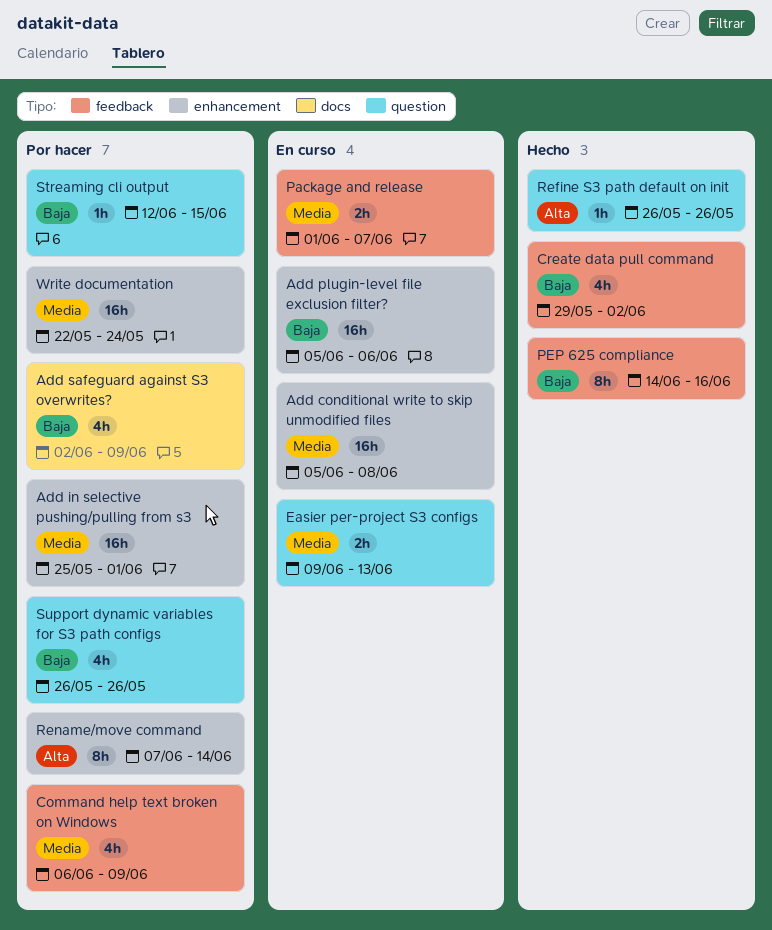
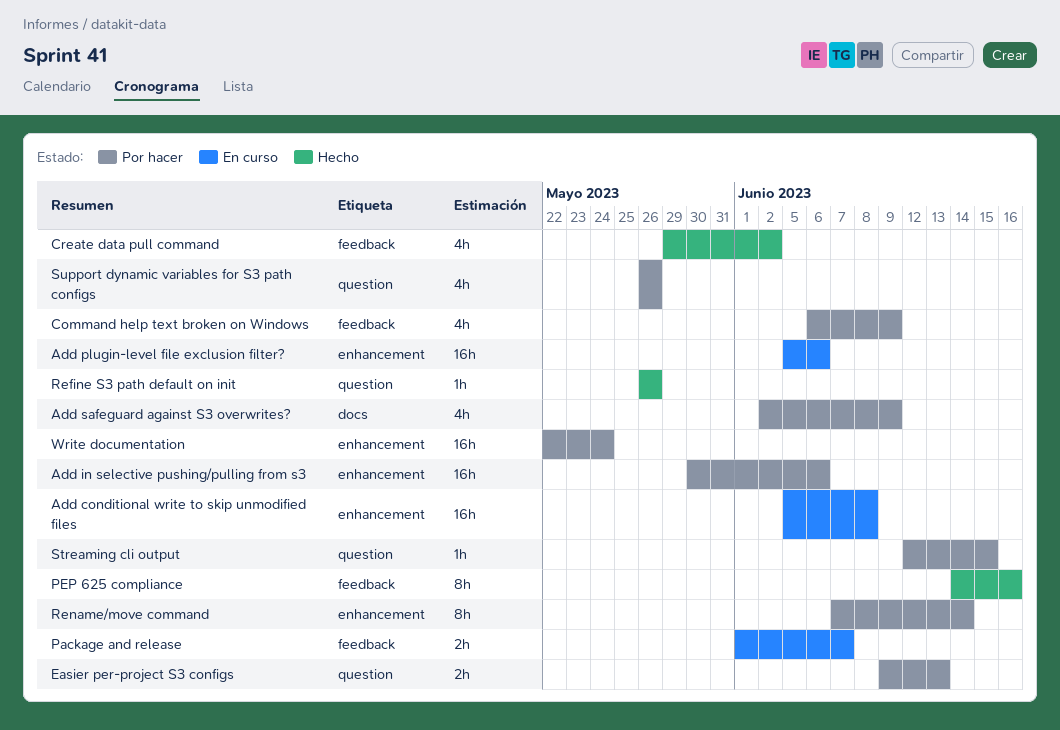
Add in selective pushing/pulling from s3, start: May 25 -> May 30
Add in selective pushing/pulling from s3, due: Jun 1 -> Jun 6
Easier per-project S3 configs, status: En curso -> Por hacer

